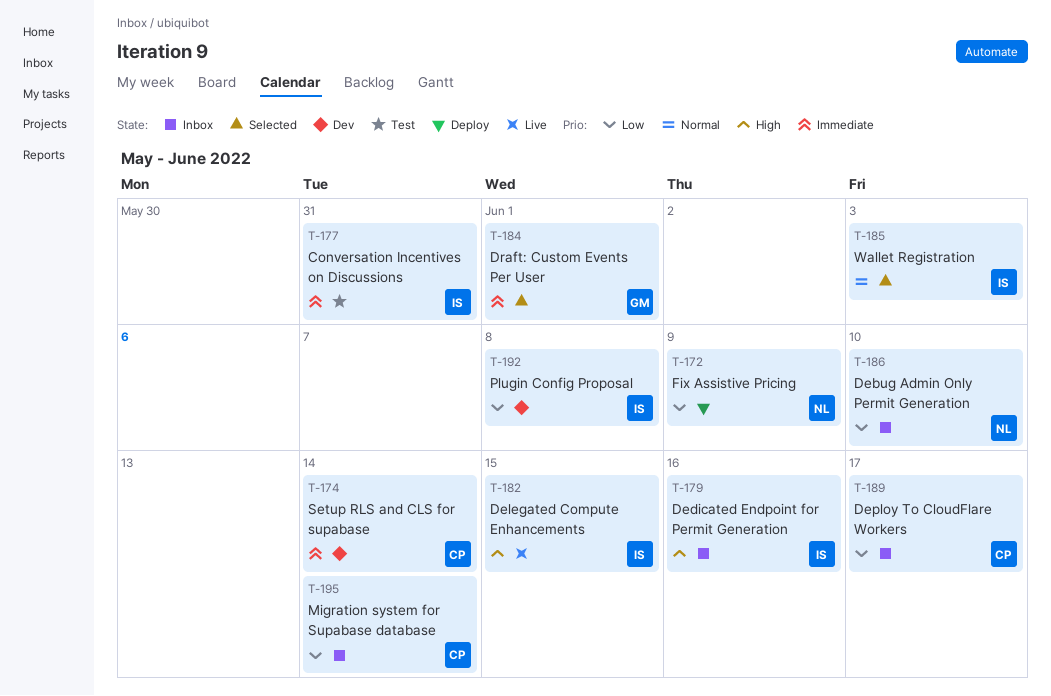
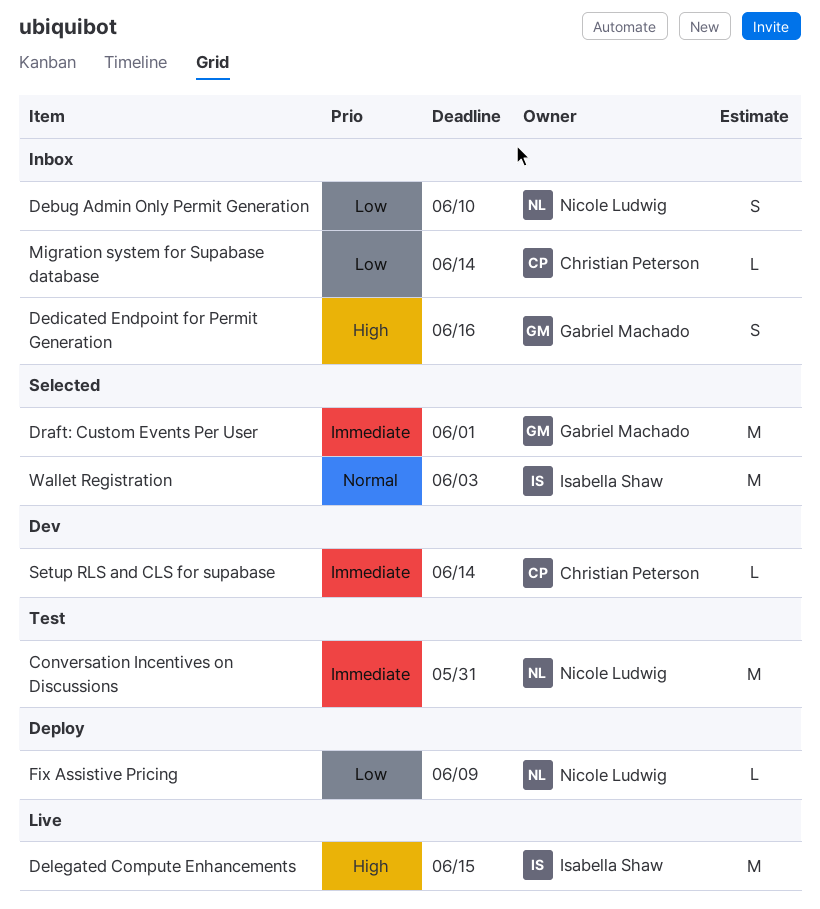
Conversation Incentives on Discussions, owner: Isabella Shaw -> Nicole Ludwig
Dedicated Endpoint for Permit Generation, owner: Isabella Shaw -> Gabriel Machado
Deploy To CloudFlare Workers: present -> none
Plugin Config Proposal: present -> none

